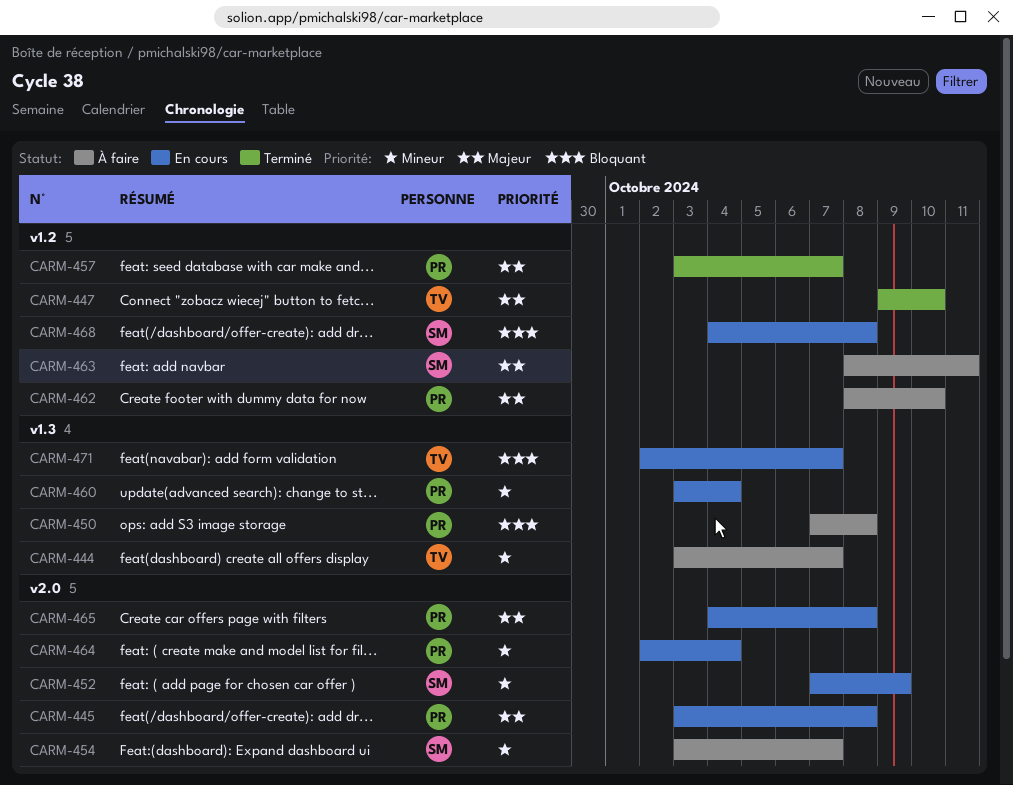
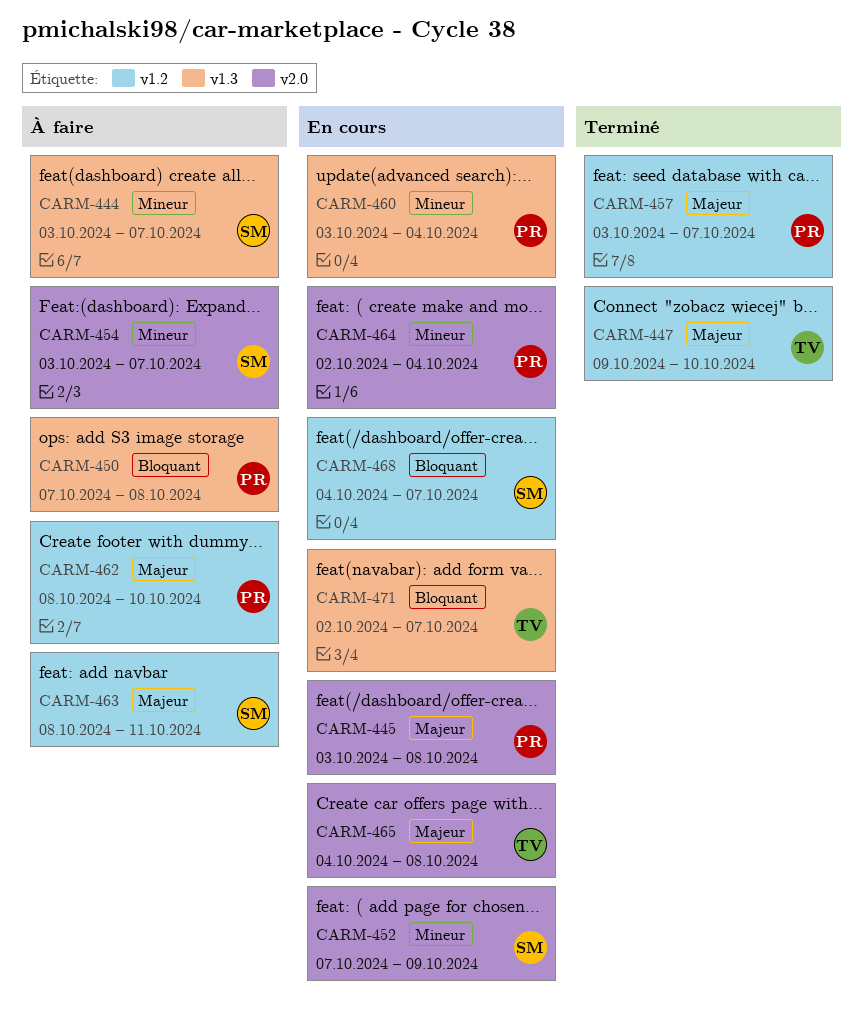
CARM-444, owner: TV -> SM
CARM-465, owner: PR -> TV
CARM-468, due: Oct 8 -> Oct 7

